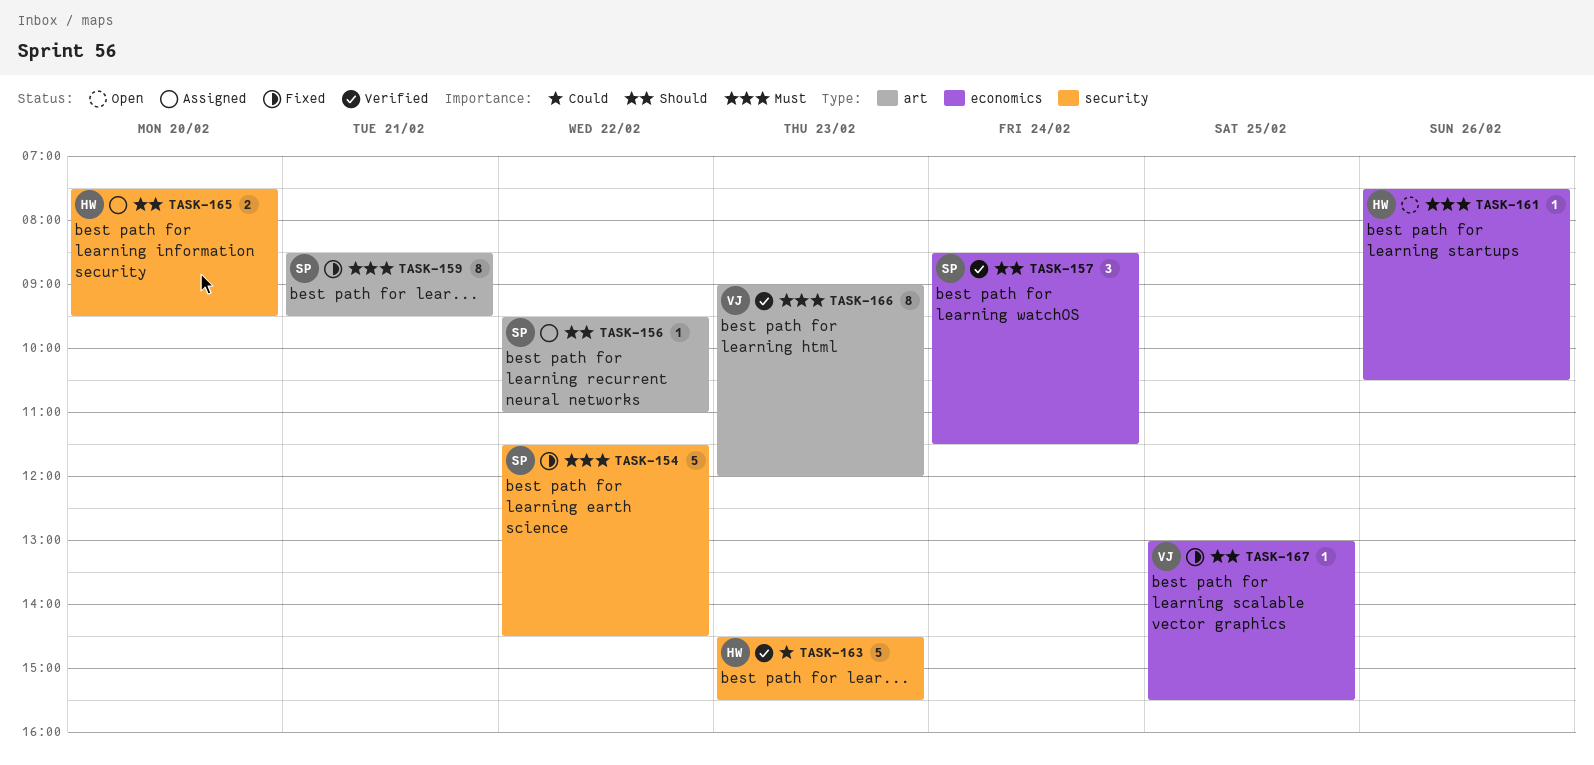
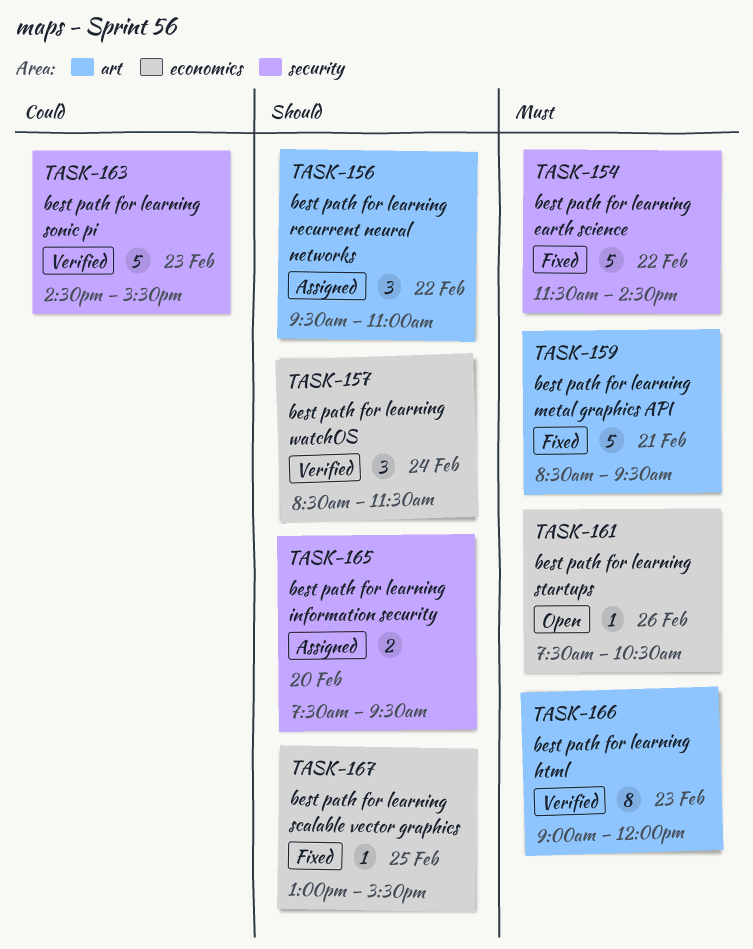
TASK-156, estimate: 1 -> 3
TASK-159, estimate: 8 -> 5

